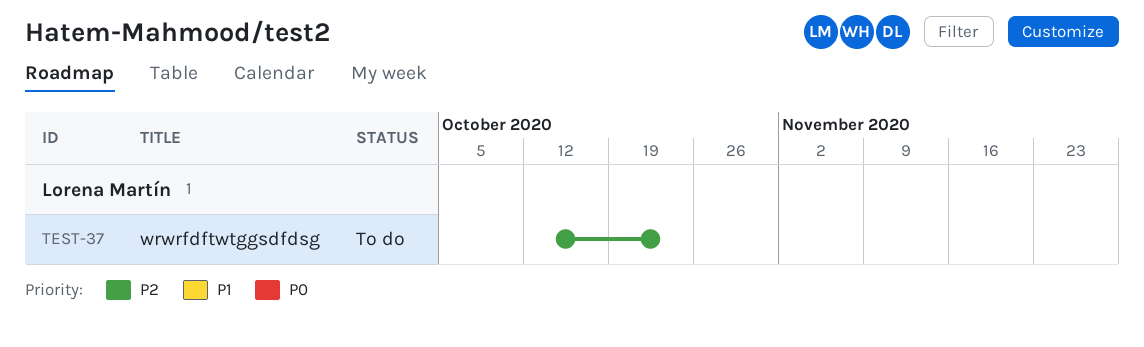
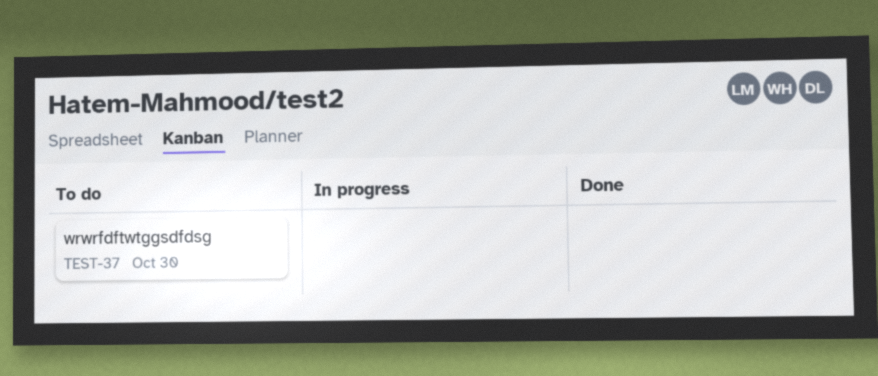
TEST-37, due: Oct 23 -> Oct 30

